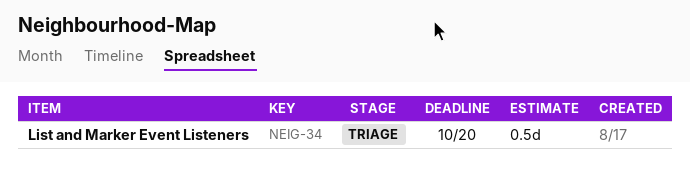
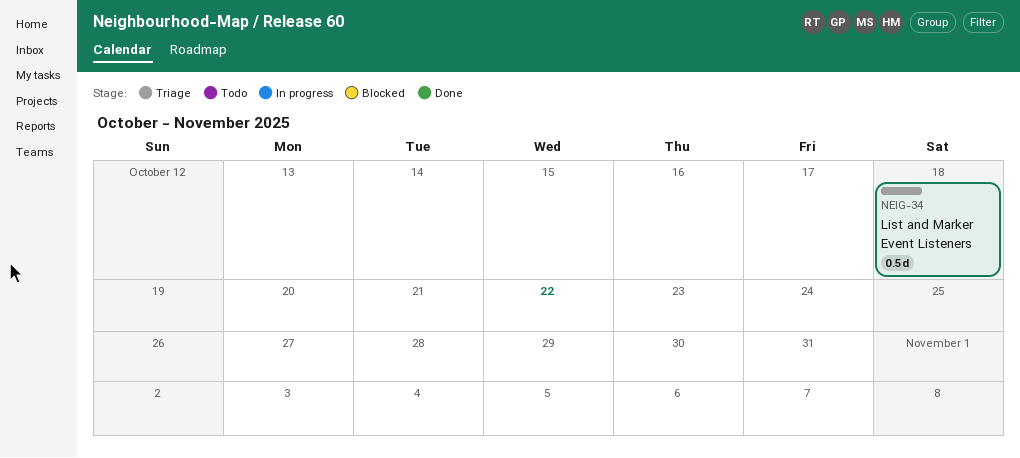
NEIG-34, due: Oct 20 -> Oct 18

